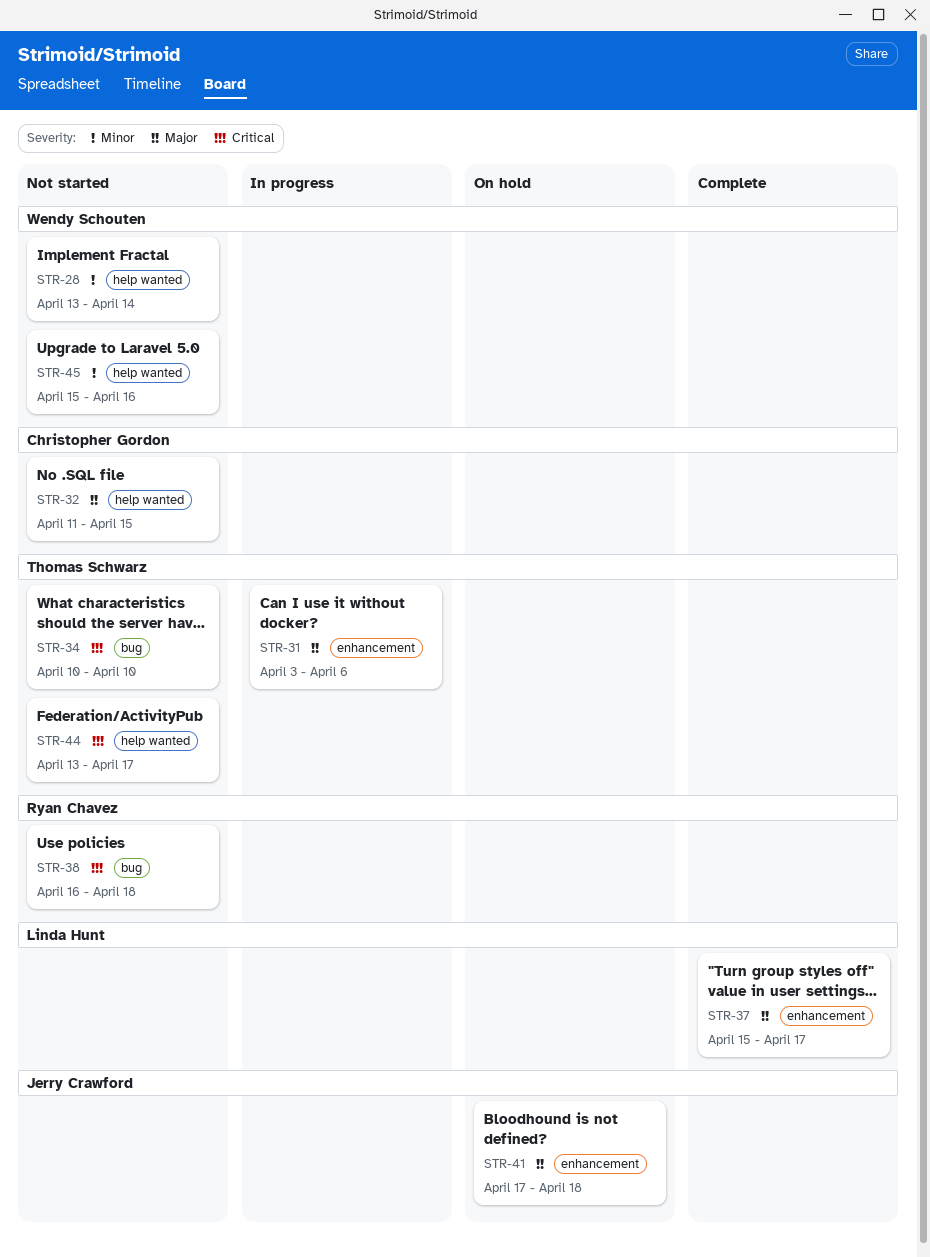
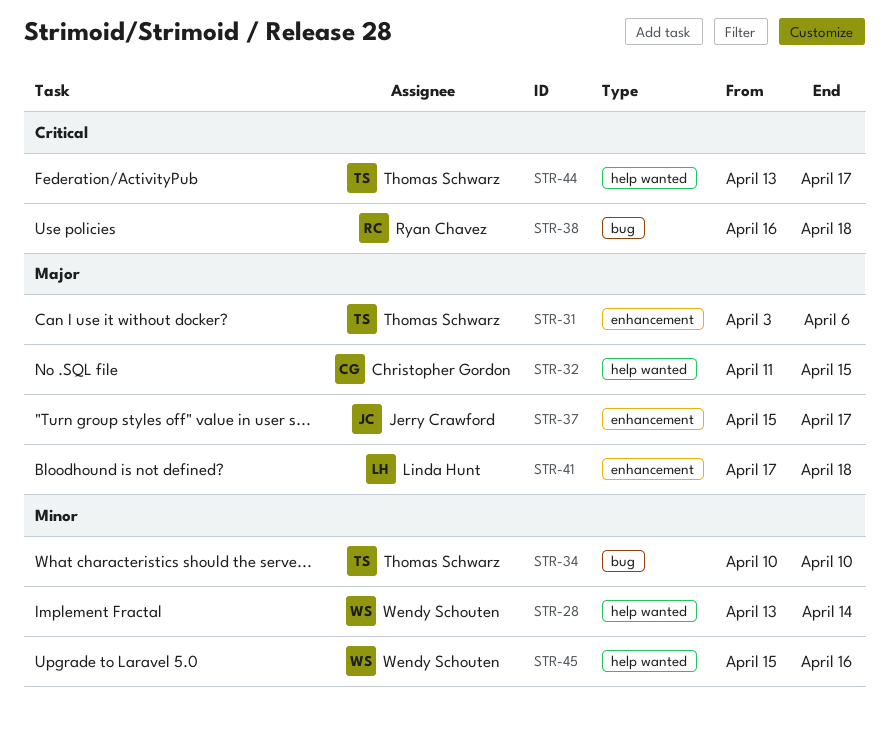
STR-34, priority: Critical -> Minor
STR-37, owner: Linda Hunt -> Jerry Crawford
STR-41, owner: Jerry Crawford -> Linda Hunt

